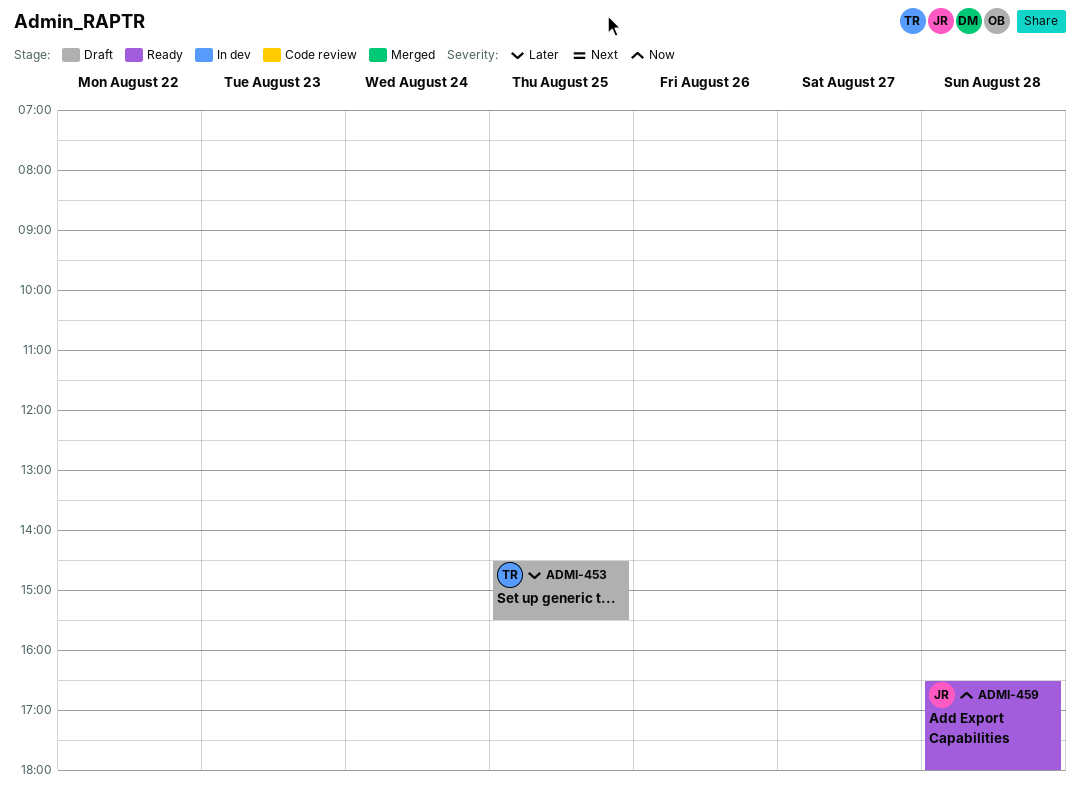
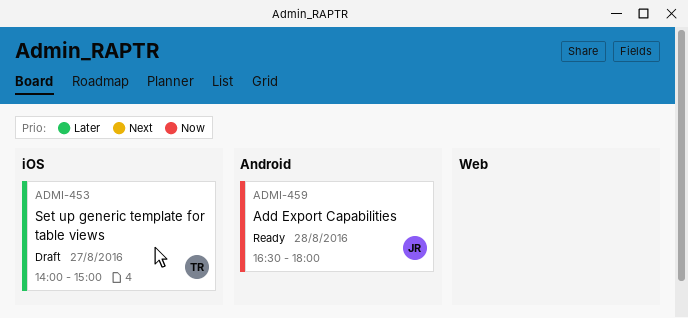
ADMI-453, day: Aug 25 -> Aug 27
ADMI-453, begins: 14:30 -> 14:00
ADMI-453, ends: 15:30 -> 15:00

